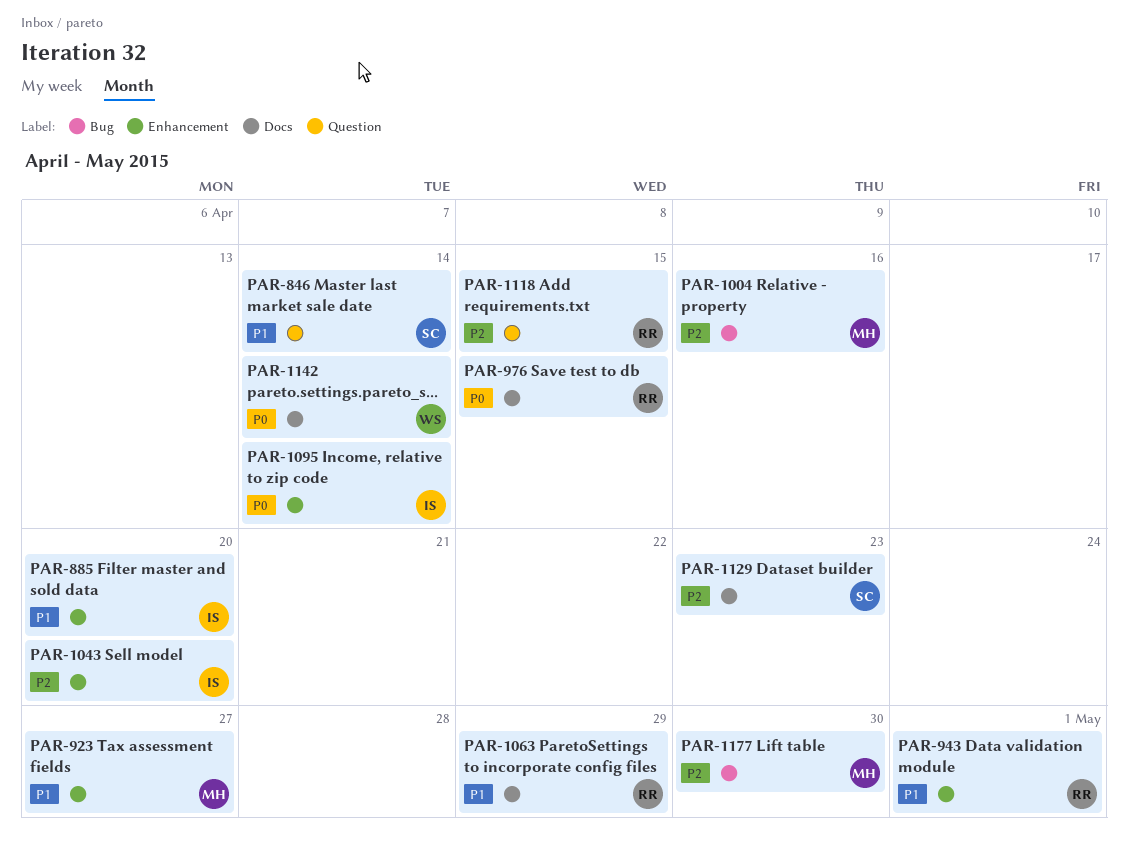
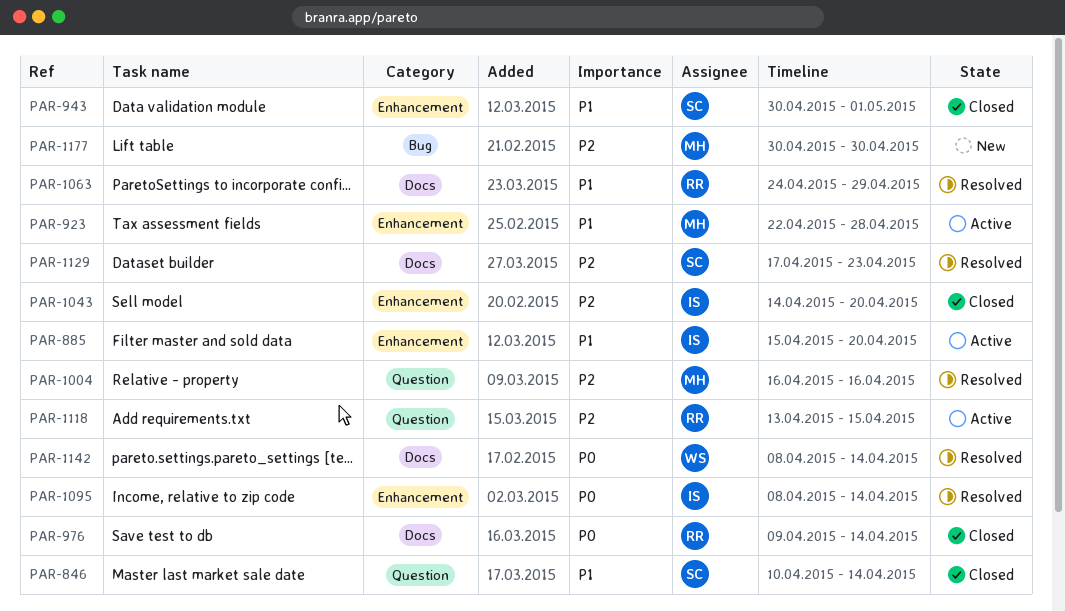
PAR-923, due: Apr 27 -> Apr 28
PAR-943, owner: RR -> SC
PAR-976, due: Apr 15 -> Apr 14
PAR-1004, label: Bug -> Question

